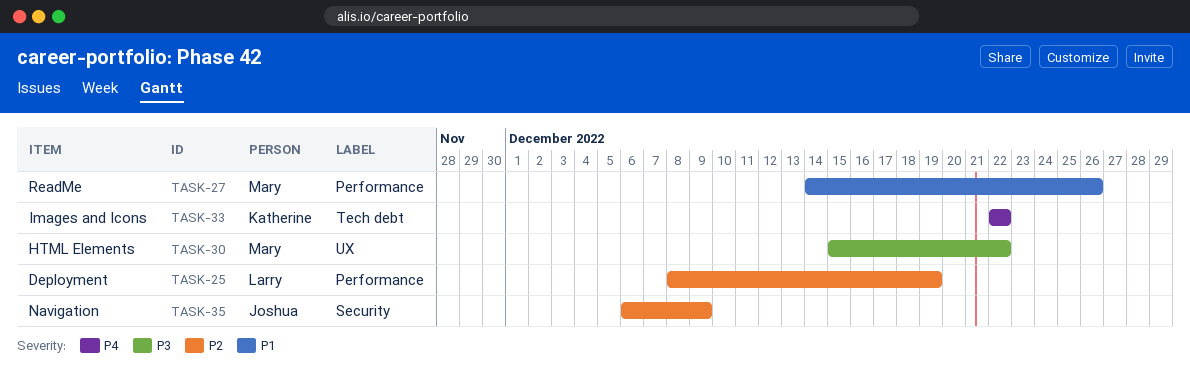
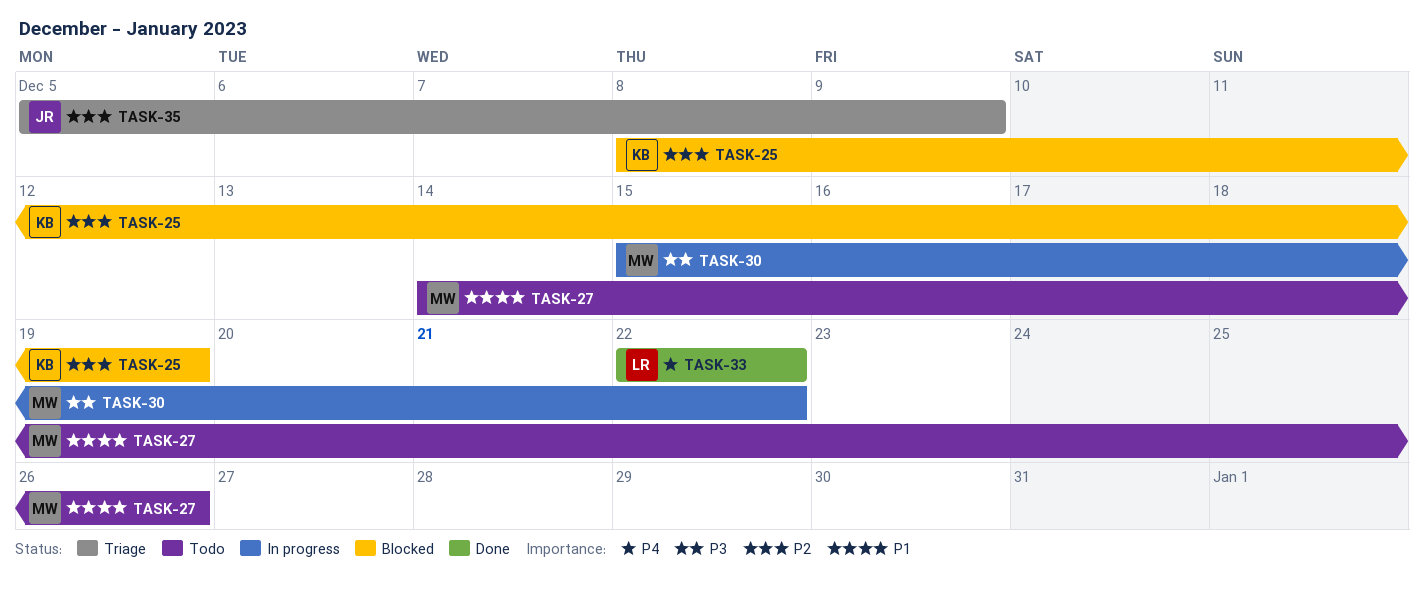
TASK-25, owner: Larry -> Katherine
TASK-33, owner: Katherine -> Larry
TASK-35, start: Dec 6 -> Dec 5

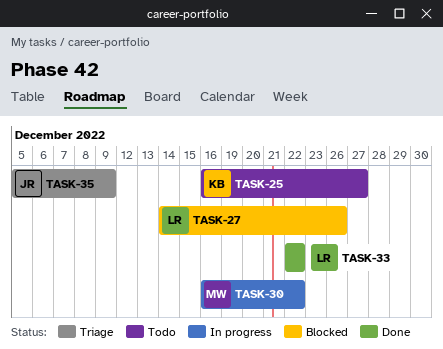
TASK-25, status: Blocked -> Todo
TASK-25, start: Dec 8 -> Dec 16
TASK-25, due: Dec 19 -> Dec 27
TASK-27, status: Todo -> Blocked
TASK-27, owner: MW -> LR
TASK-30, start: Dec 15 -> Dec 16

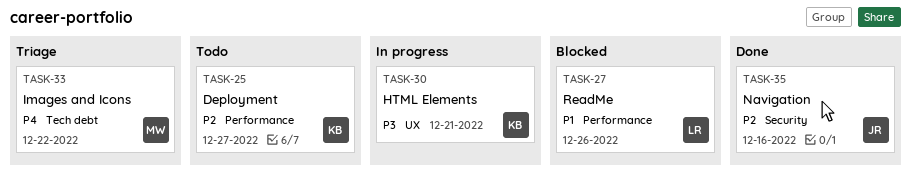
TASK-30, owner: MW -> KB
TASK-30, due: Dec 22 -> Dec 21
TASK-33, status: Done -> Triage
TASK-33, owner: LR -> MW
TASK-35, status: Triage -> Done
TASK-35, due: Dec 9 -> Dec 16

